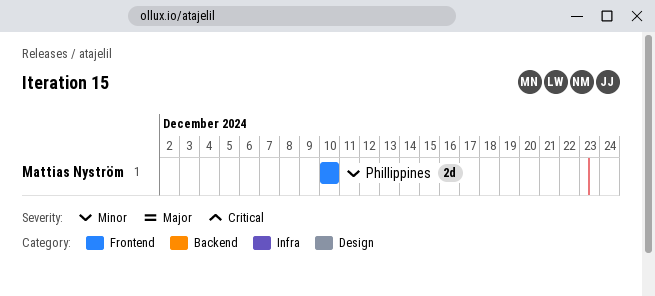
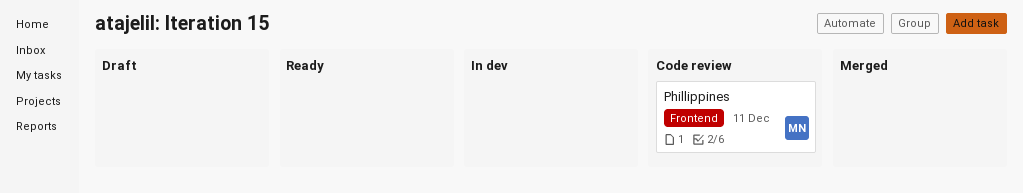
Phillippines, due: Dec 10 -> Dec 11

